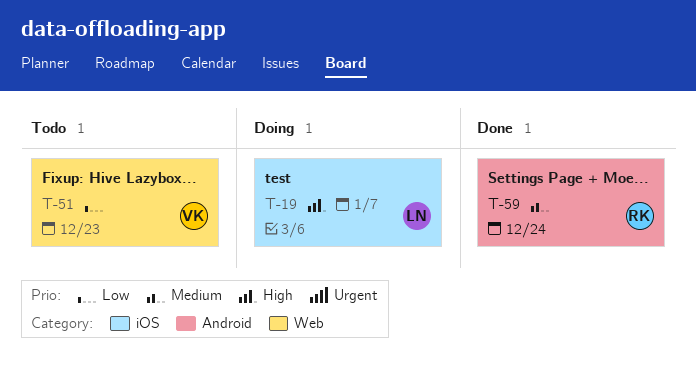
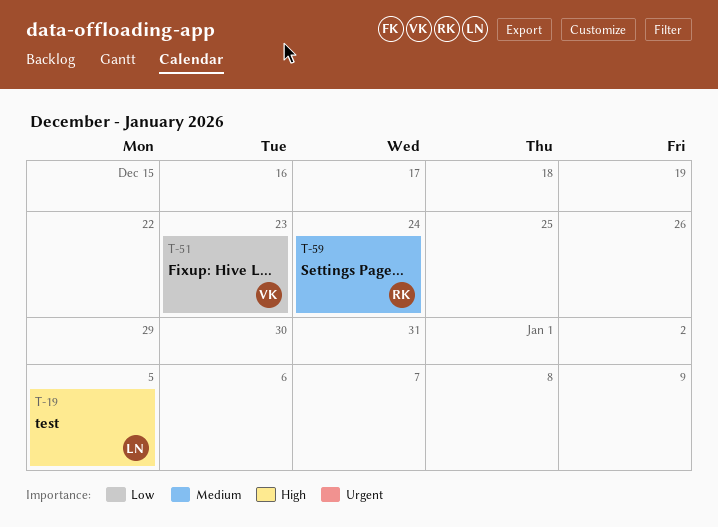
T-19, due: Jan 7 -> Jan 5

